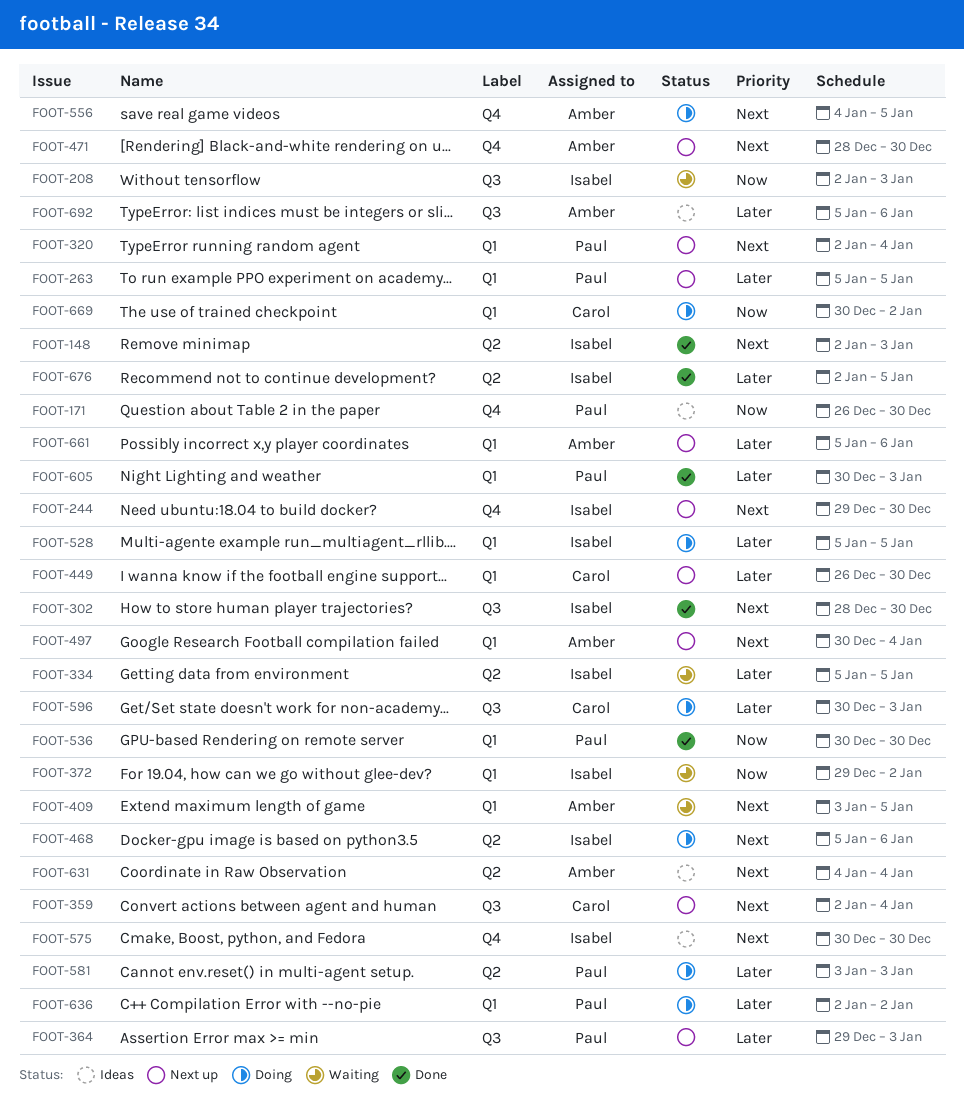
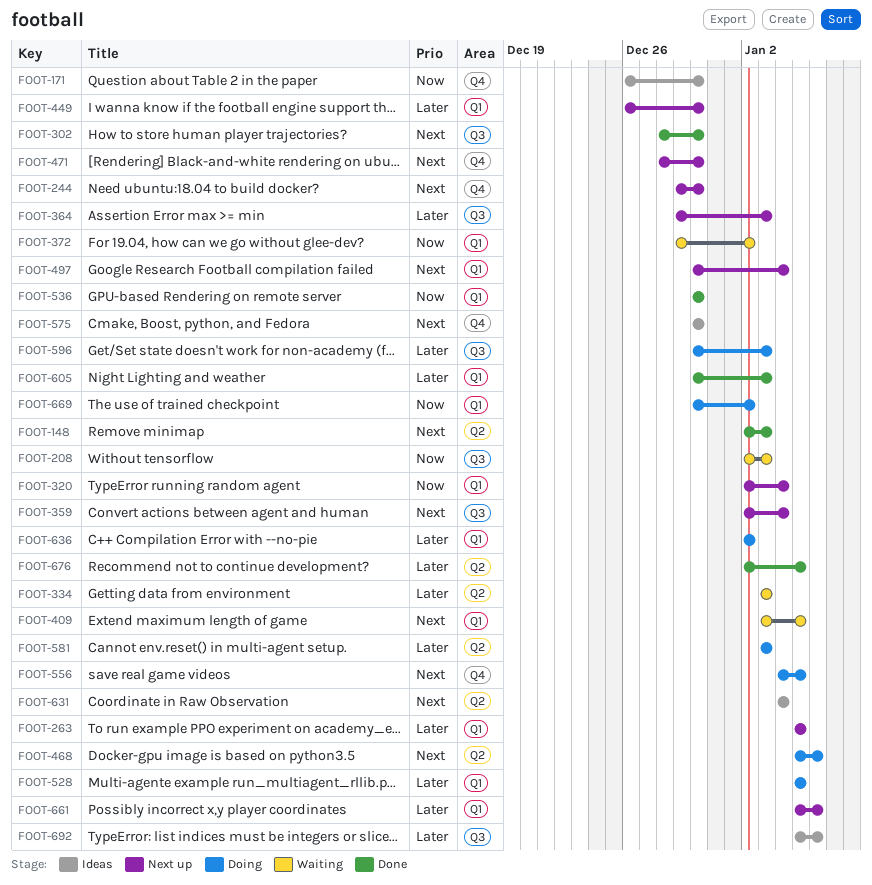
FOOT-320, priority: Next -> Now
FOOT-334, start: Jan 5 -> Jan 3
FOOT-334, due: Jan 5 -> Jan 3

